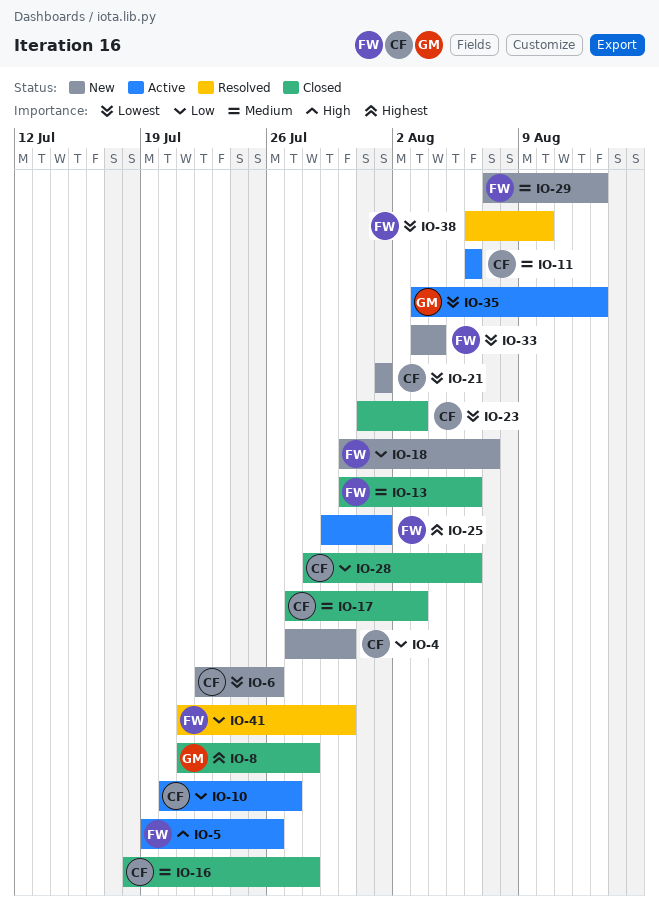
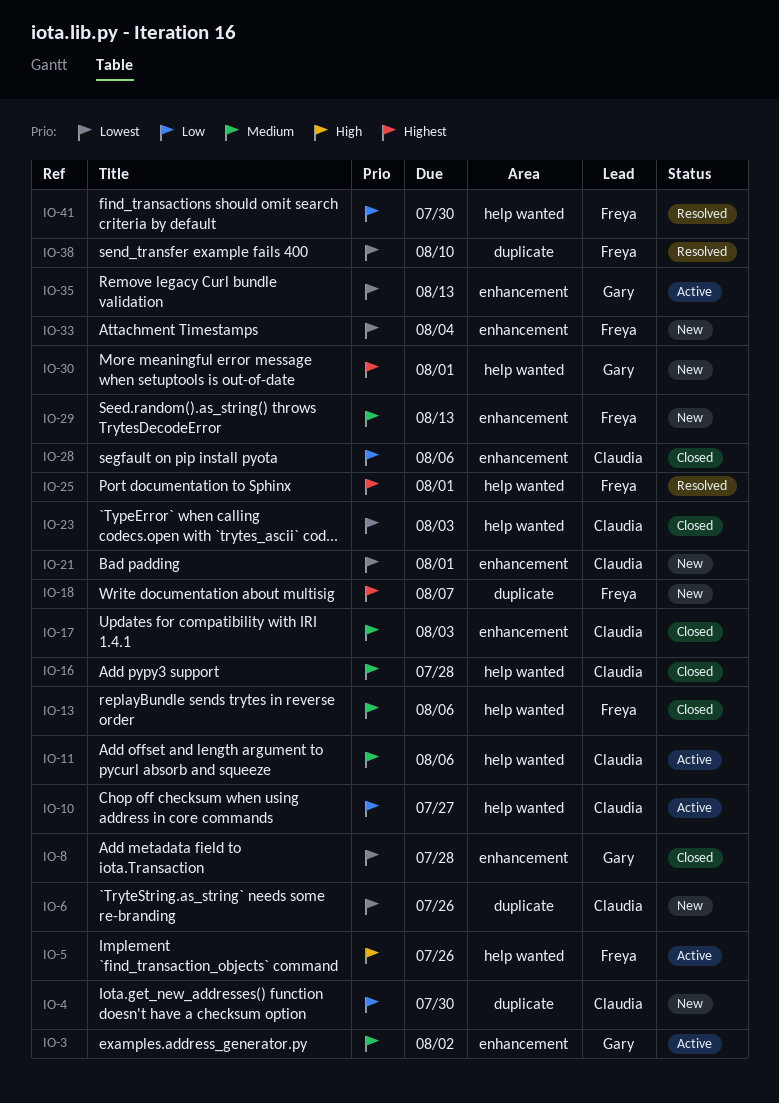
IO-3: none -> present
IO-8, priority: Highest -> Lowest
IO-18, priority: Low -> Highest
IO-25, status: Active -> Resolved
IO-30: none -> present

